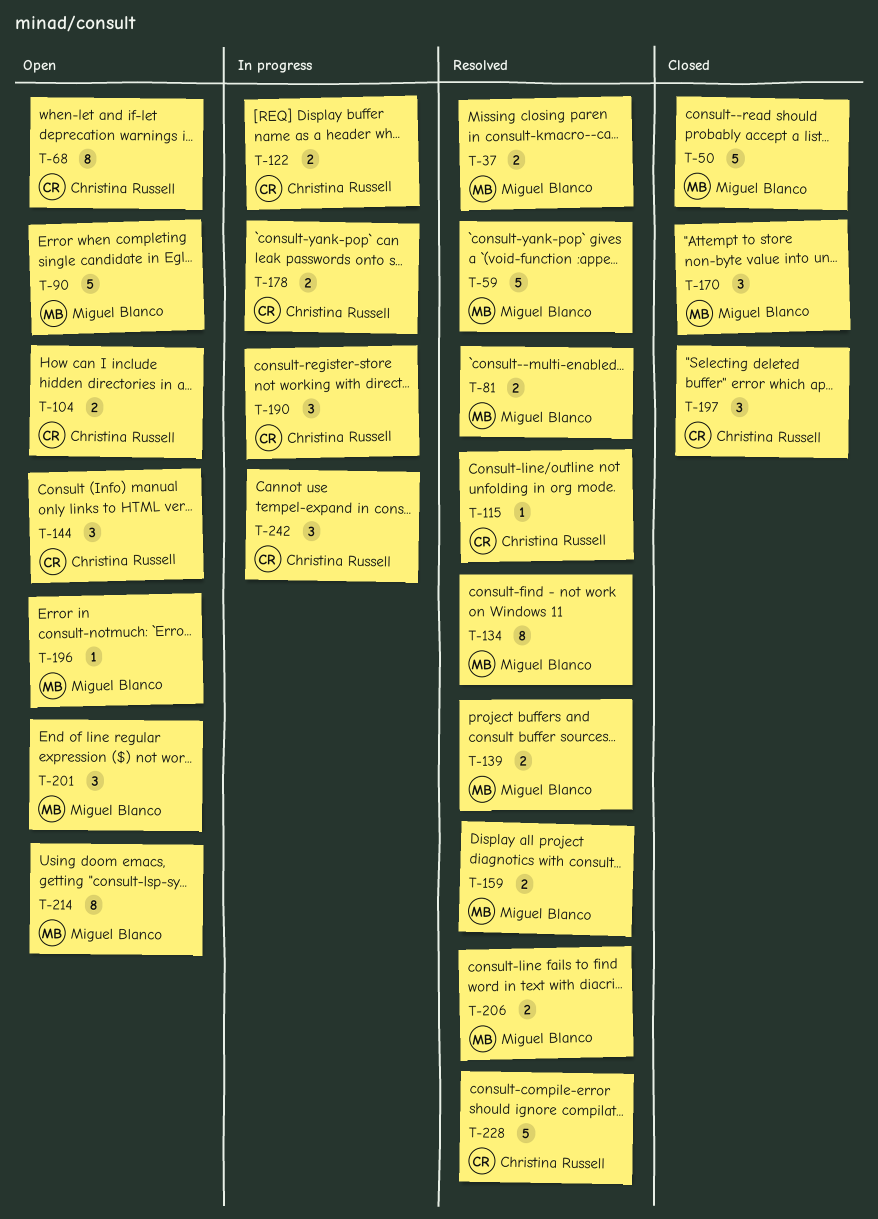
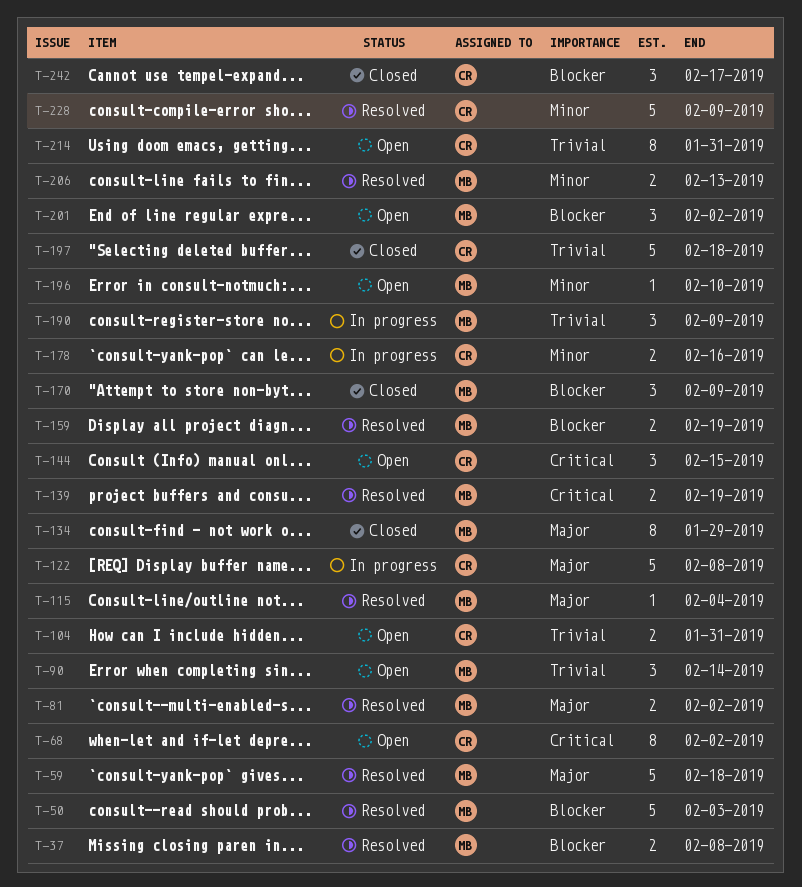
T-50, status: Closed -> Resolved
T-90, estimate: 5 -> 3
T-115, owner: Christina Russell -> Miguel Blanco
T-122, estimate: 2 -> 5
T-134, status: Resolved -> Closed
T-190, owner: Christina Russell -> Miguel Blanco
T-197, estimate: 3 -> 5
T-214, owner: Miguel Blanco -> Christina Russell
T-242, status: In progress -> Closed

